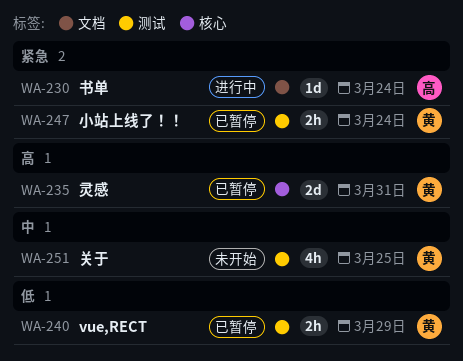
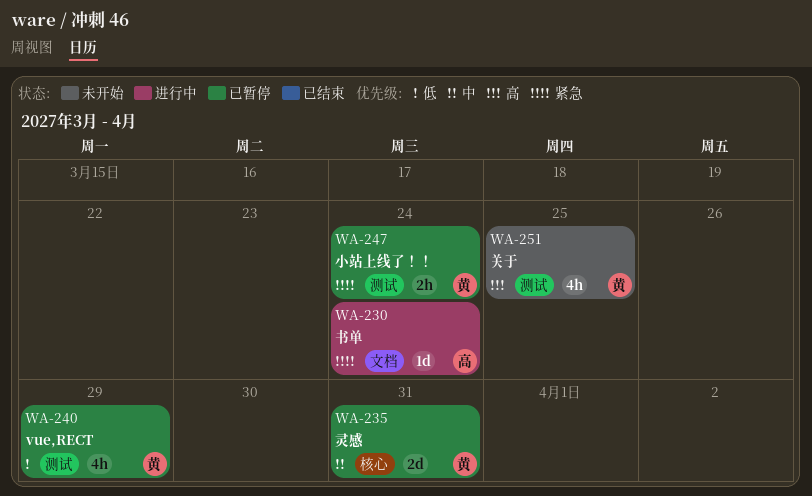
WA-235, priority: 高 -> 中
WA-240, estimate: 2h -> 4h
WA-251, priority: 中 -> 高

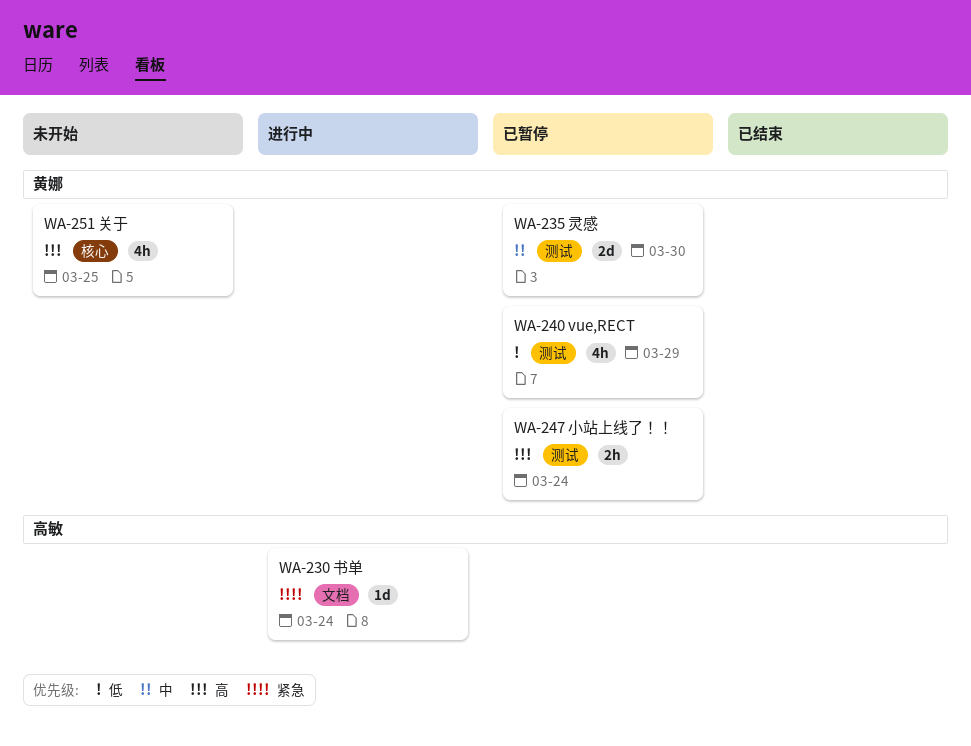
WA-235, label: 核心 -> 测试
WA-235, due: Mar 31 -> Mar 30
WA-247, priority: 紧急 -> 高
WA-251, label: 测试 -> 核心

